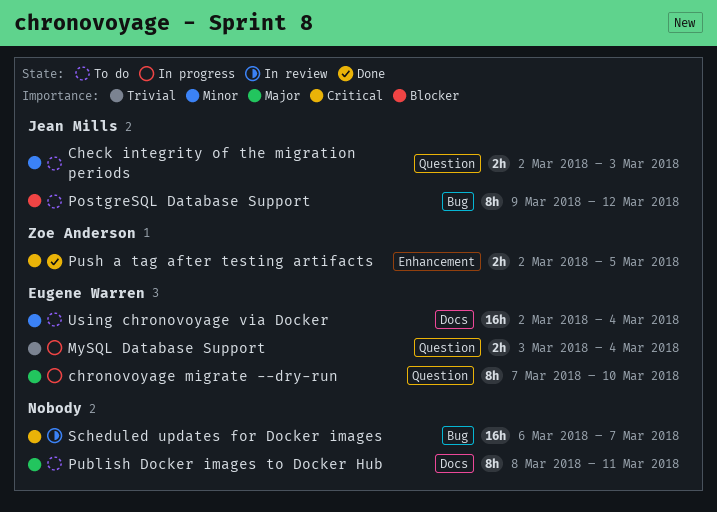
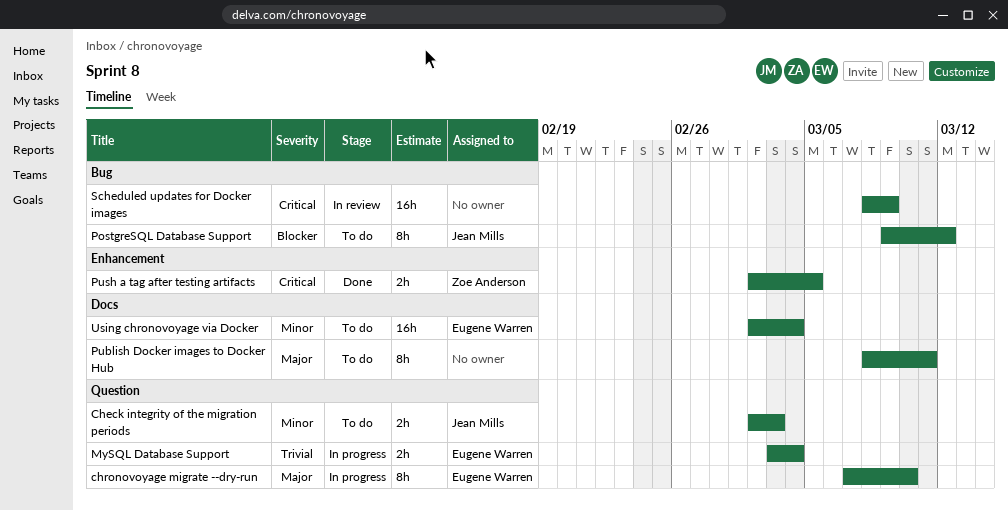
Scheduled updates for Docker images, start: Mar 6 -> Mar 8
Scheduled updates for Docker images, due: Mar 7 -> Mar 9

